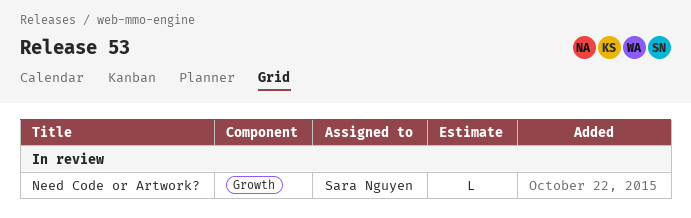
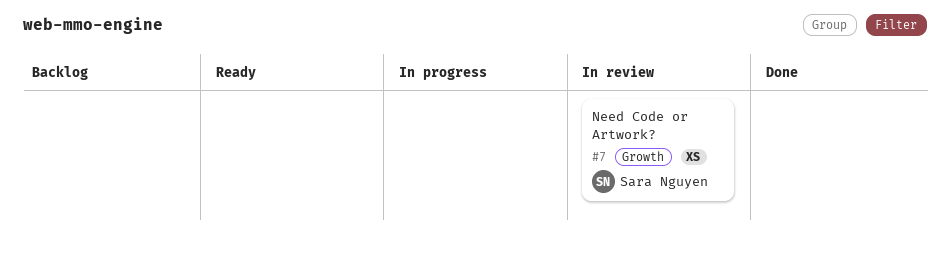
Need Code or Artwork?, estimate: L -> XS

